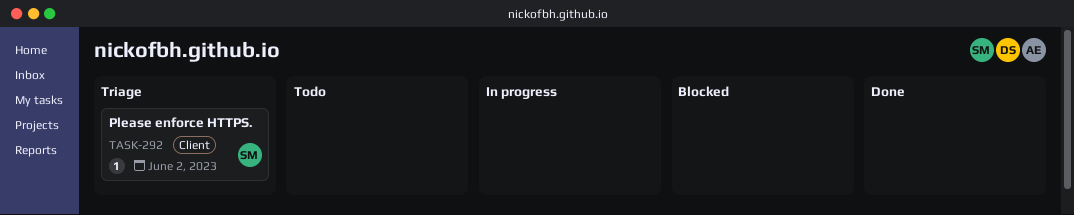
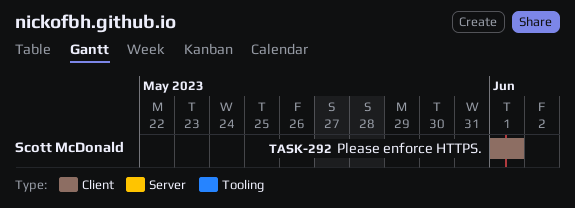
TASK-292, due: Jun 2 -> Jun 1

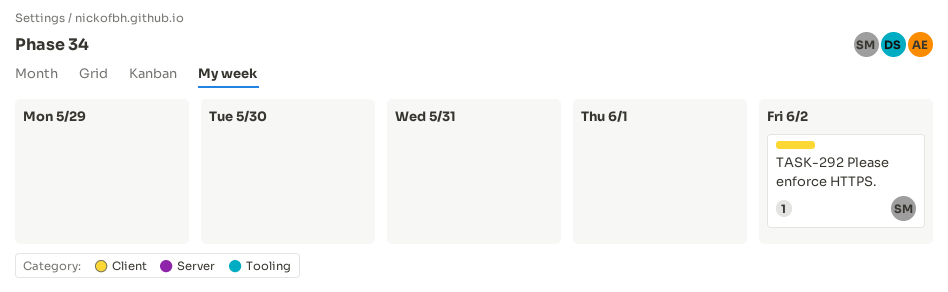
TASK-292, due: Jun 1 -> Jun 2

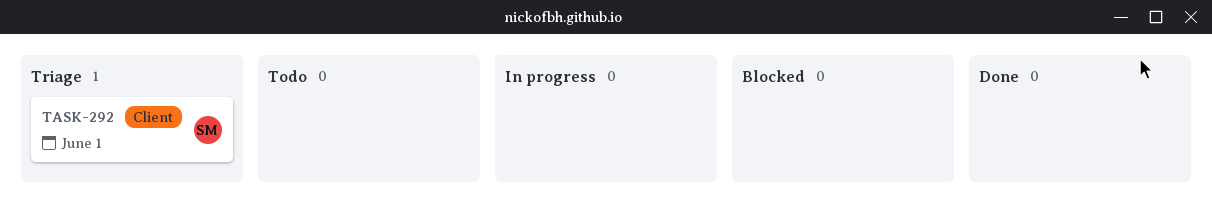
TASK-292, due: Jun 2 -> Jun 1

